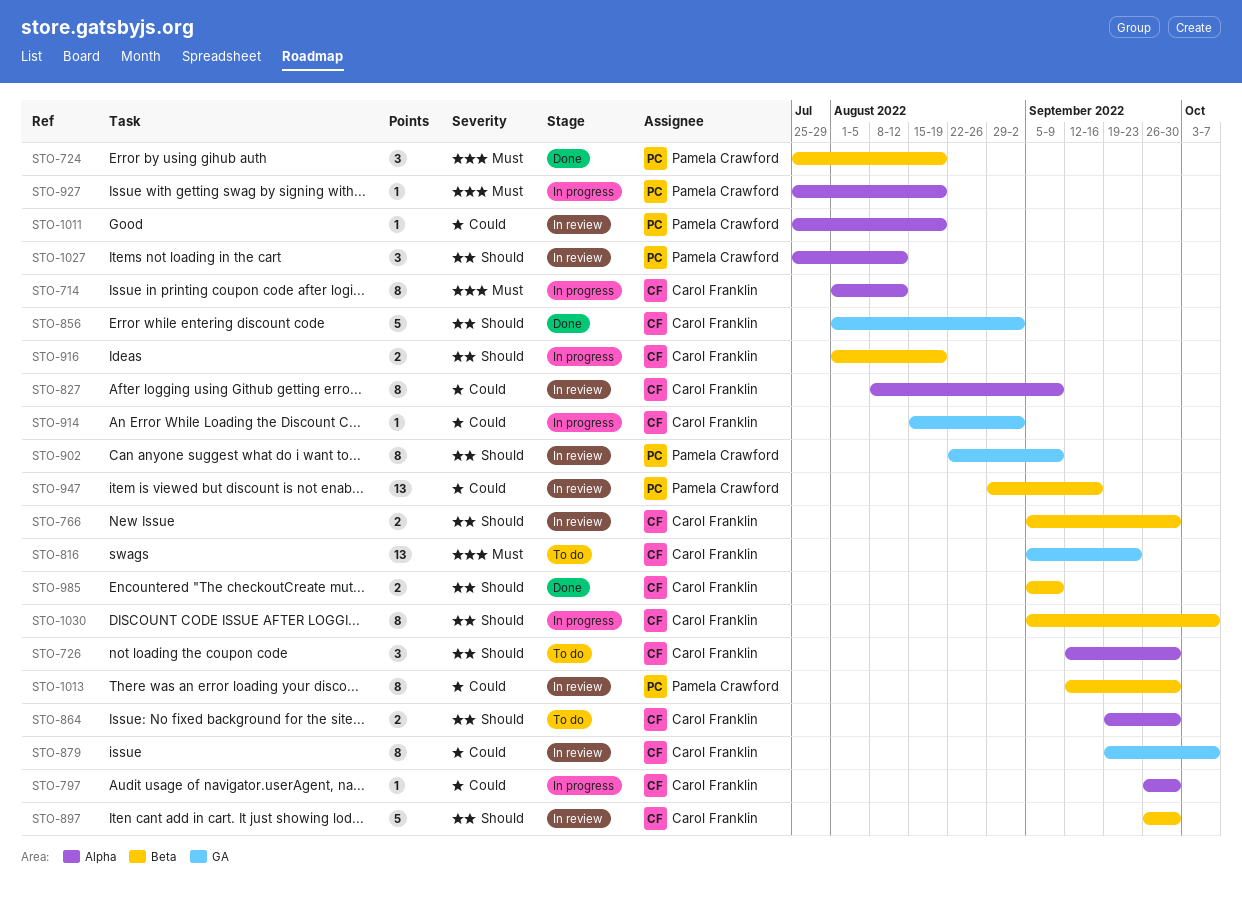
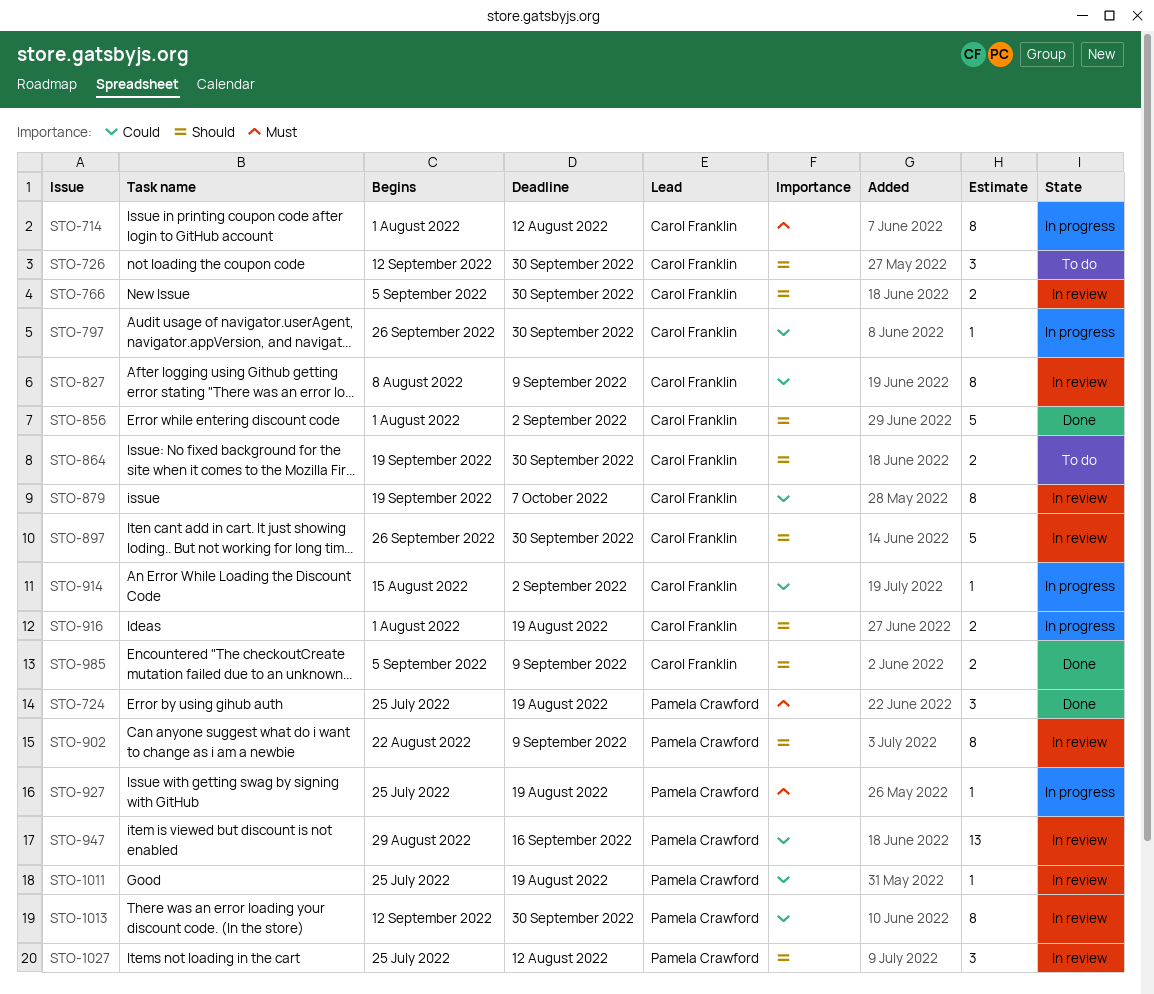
STO-816: present -> none
STO-1030: present -> none

